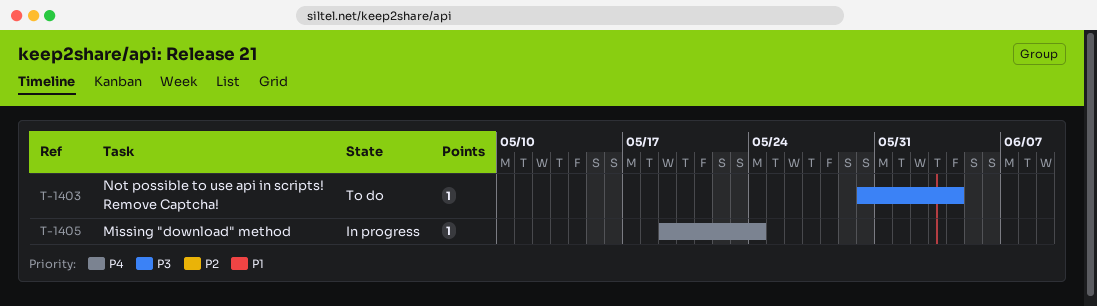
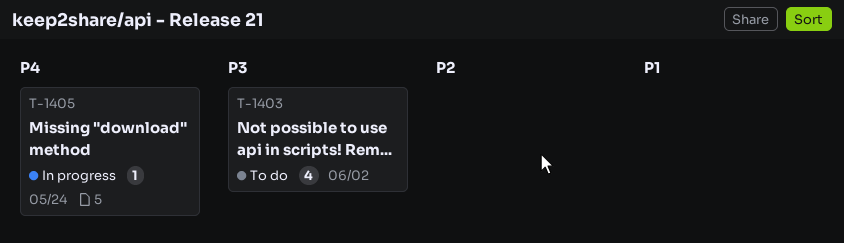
T-1403, estimate: 1 -> 4
T-1403, due: Jun 4 -> Jun 2

